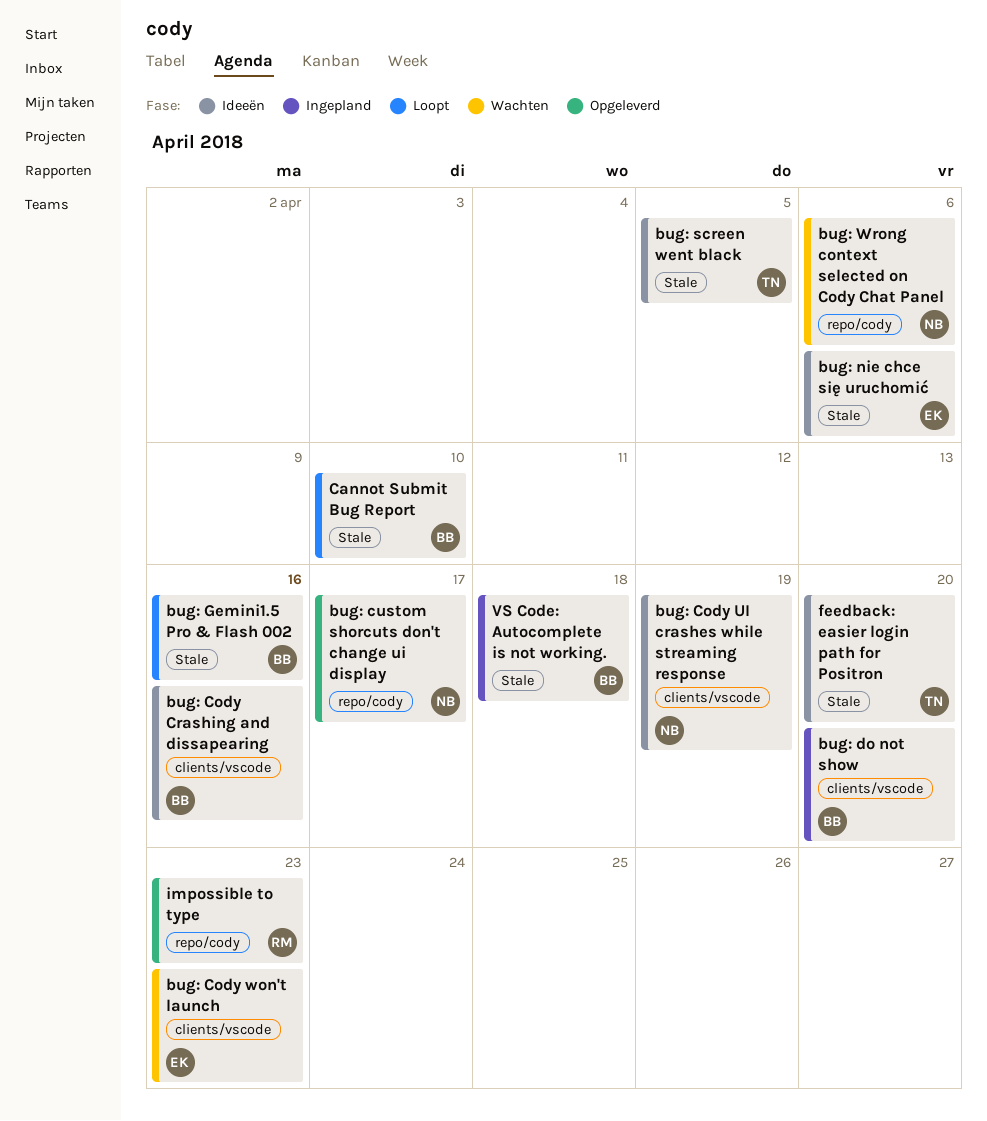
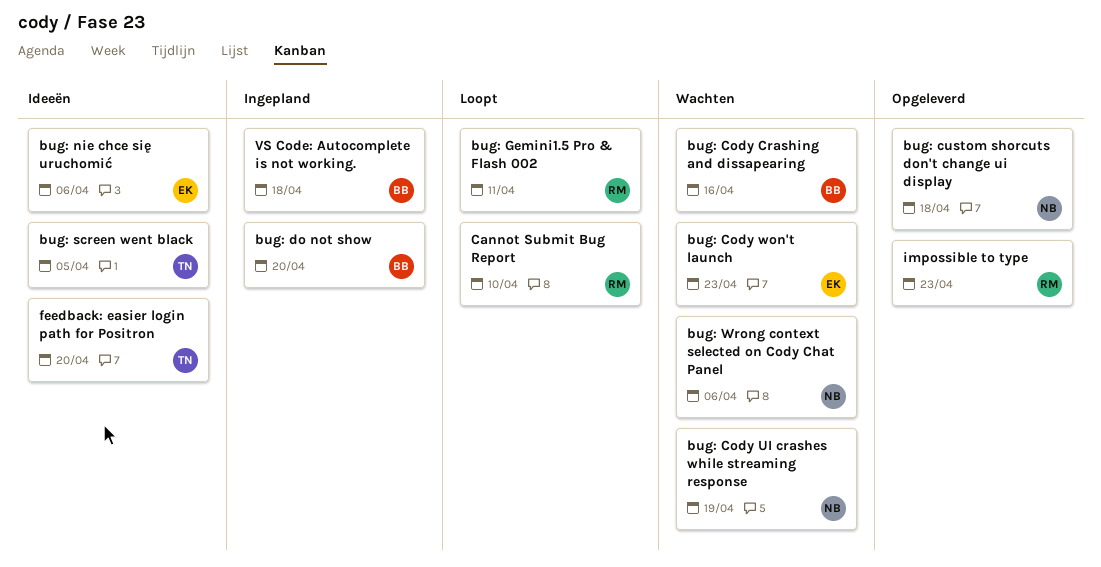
bug: Cody Crashing and dissapearing, status: Ideeën -> Wachten
bug: Cody UI crashes while streaming response, status: Ideeën -> Wachten
bug: custom shorcuts don't change ui display, due: Apr 17 -> Apr 18
bug: Gemini1.5 Pro & Flash 002, owner: BB -> RM
bug: Gemini1.5 Pro & Flash 002, due: Apr 16 -> Apr 11
Cannot Submit Bug Report, owner: BB -> RM

